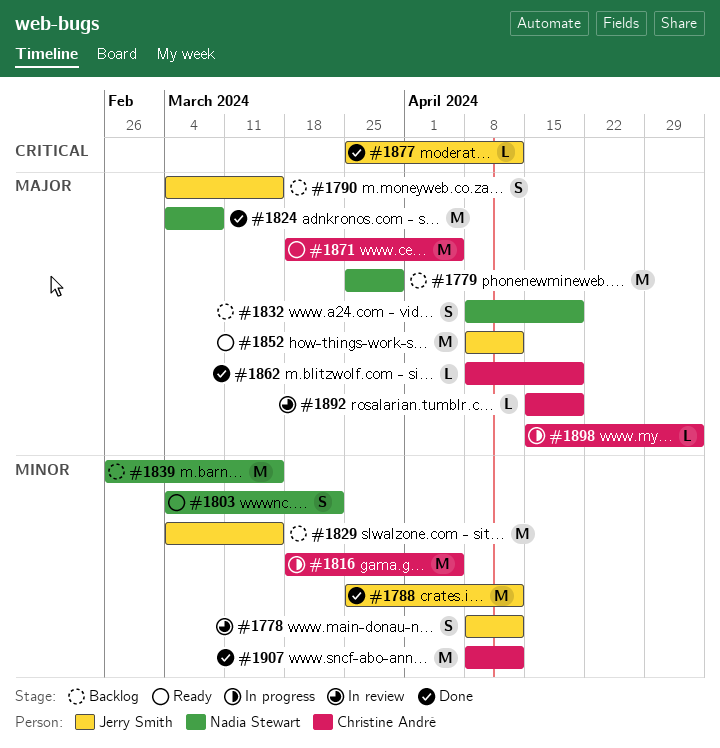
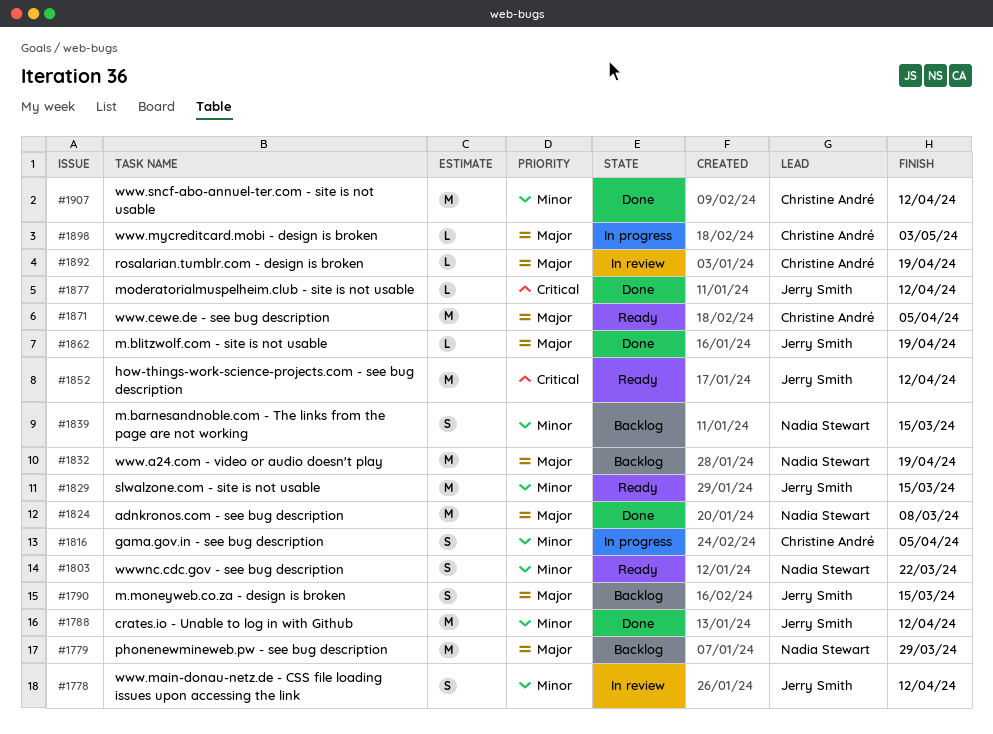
#1816, estimate: M -> S
#1829, status: Backlog -> Ready
#1832, estimate: S -> M
#1839, estimate: M -> S
#1852, priority: Major -> Critical
#1862, owner: Christine André -> Jerry Smith

